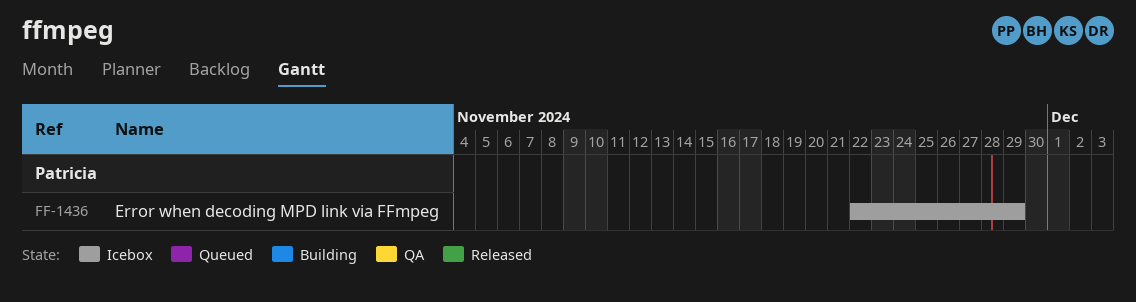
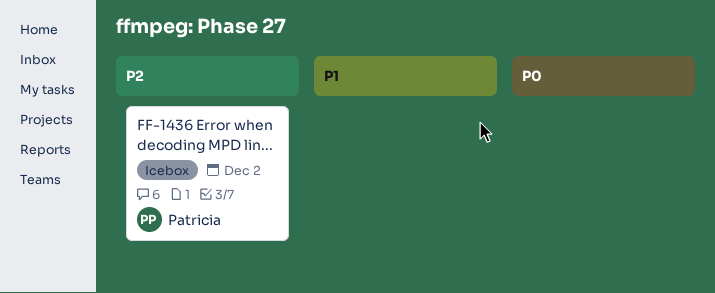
FF-1436, due: Nov 29 -> Dec 2

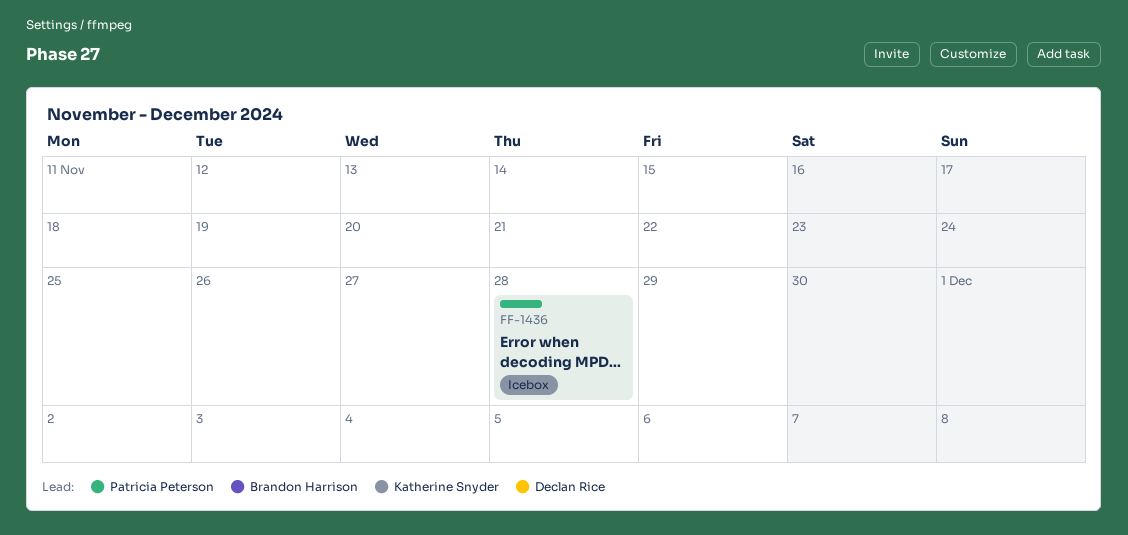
FF-1436, due: Dec 2 -> Nov 28

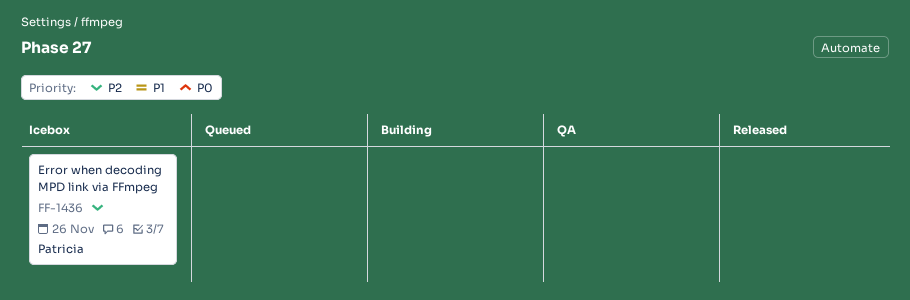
FF-1436, due: Nov 28 -> Nov 26

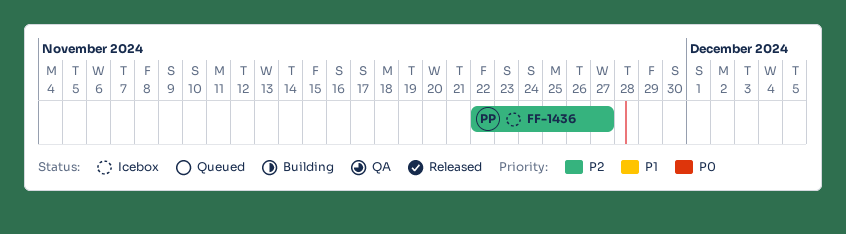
FF-1436, due: Nov 26 -> Nov 27

